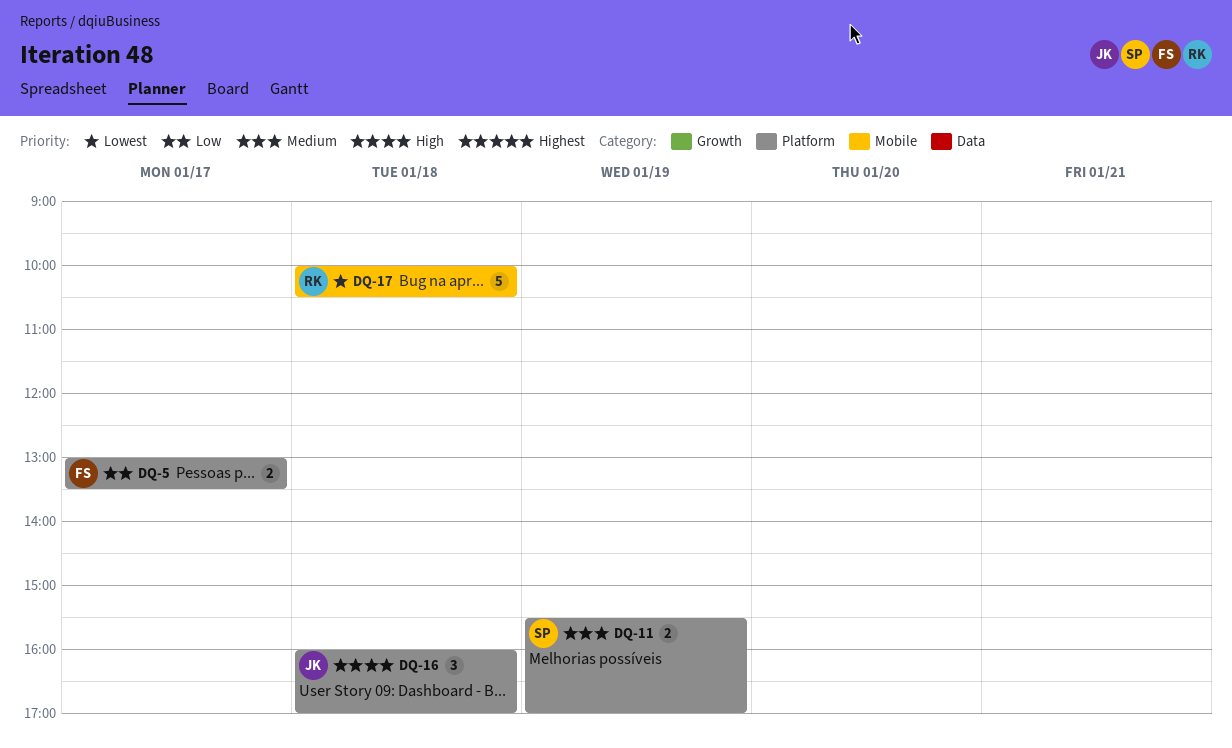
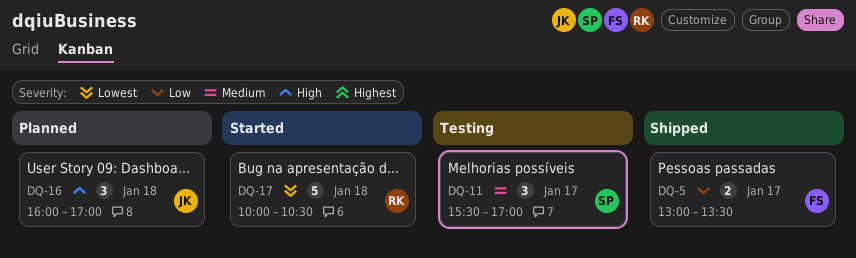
DQ-11, estimate: 2 -> 3
DQ-11, day: Jan 19 -> Jan 17

